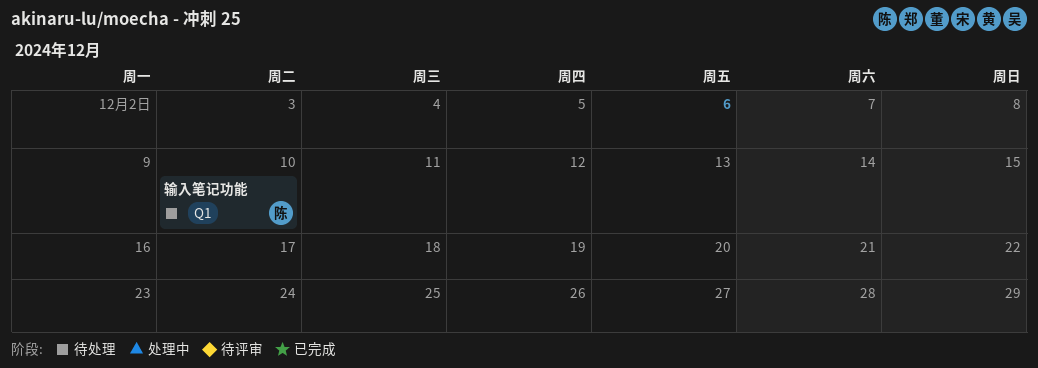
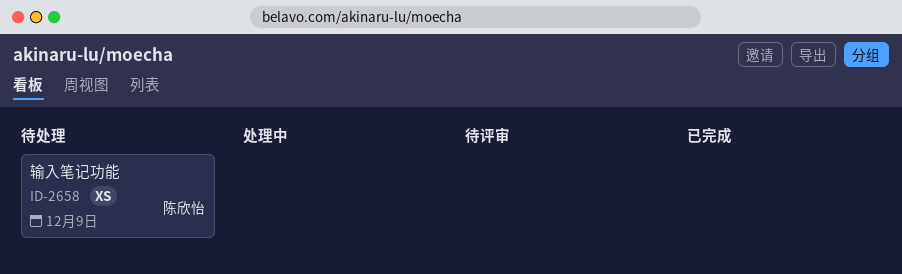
输入笔记功能, due: Dec 10 -> Dec 9

